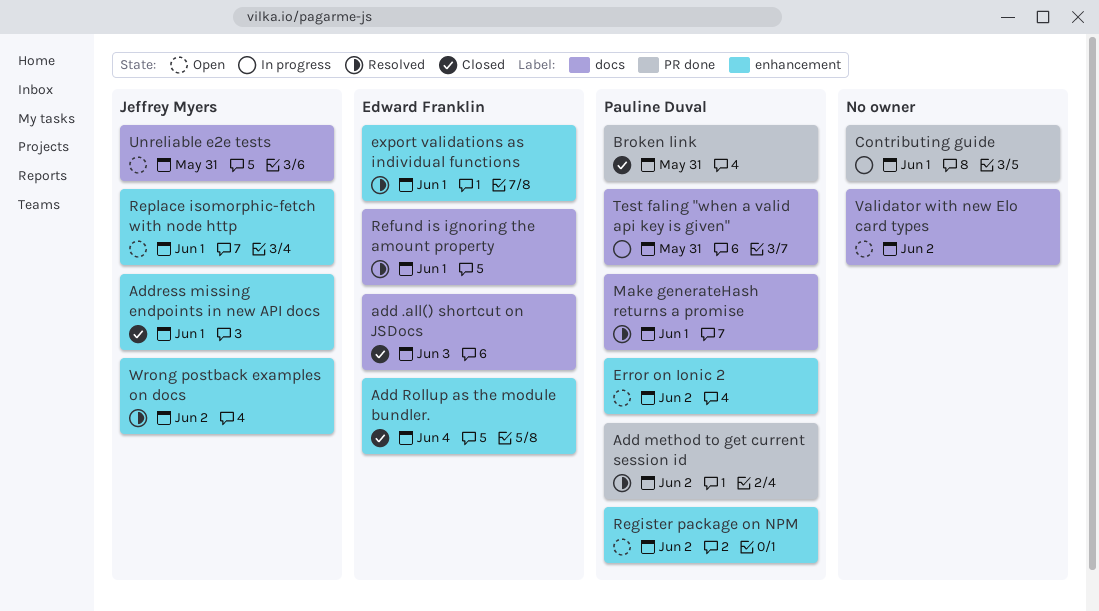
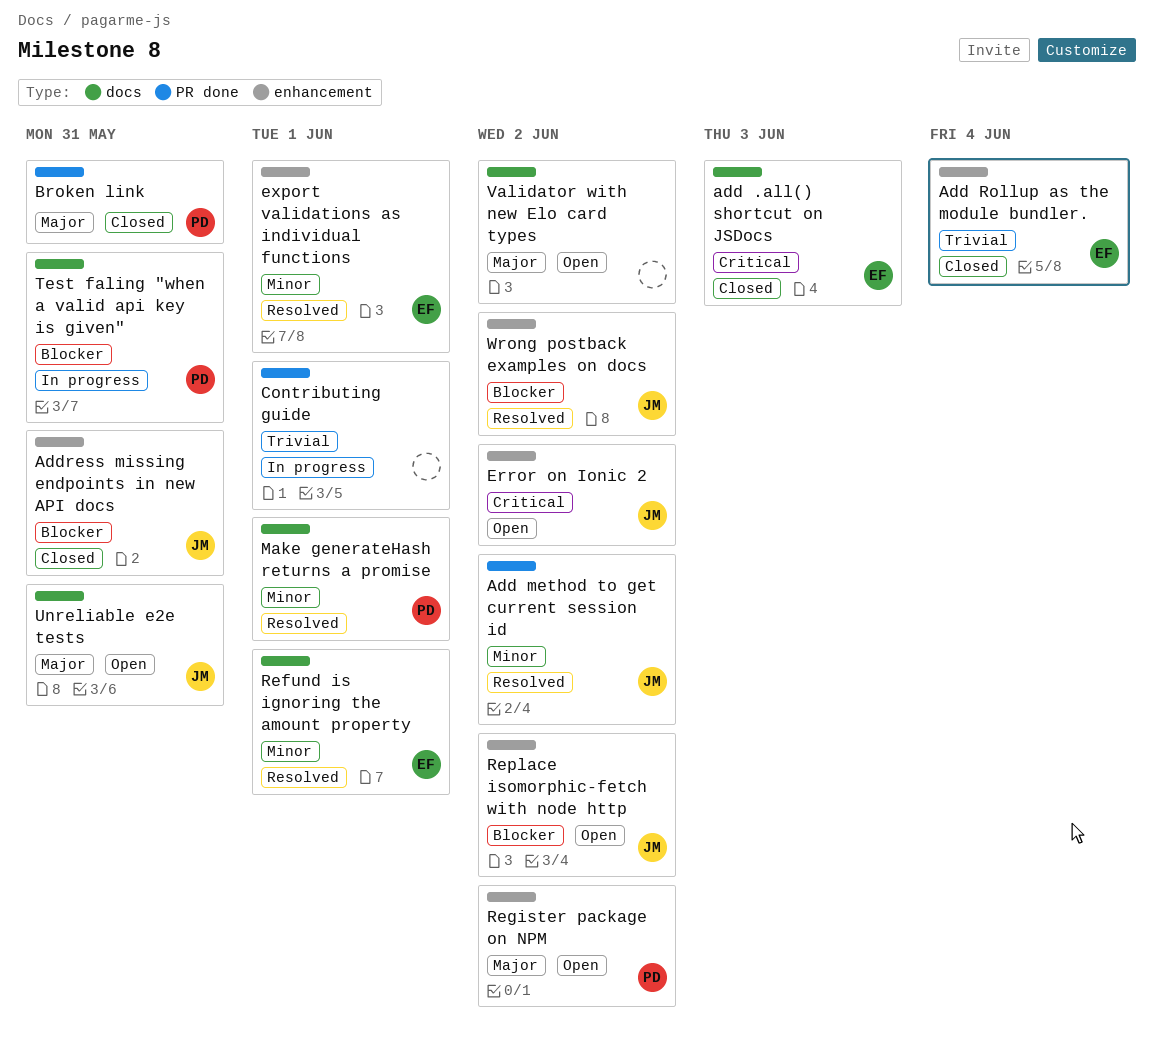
Add method to get current session id, owner: Pauline Duval -> Jeffrey Myers
Address missing endpoints in new API docs, due: Jun 1 -> May 31
Error on Ionic 2, owner: Pauline Duval -> Jeffrey Myers
Replace isomorphic-fetch with node http, due: Jun 1 -> Jun 2

